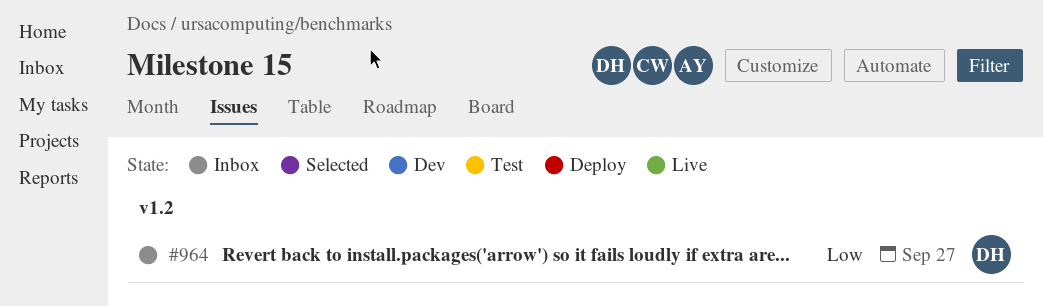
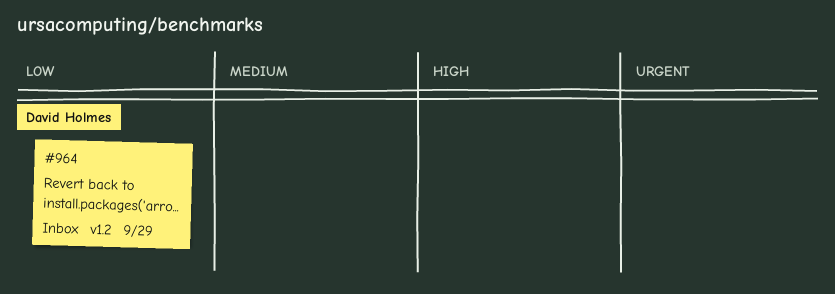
#964, due: Sep 27 -> Sep 29

